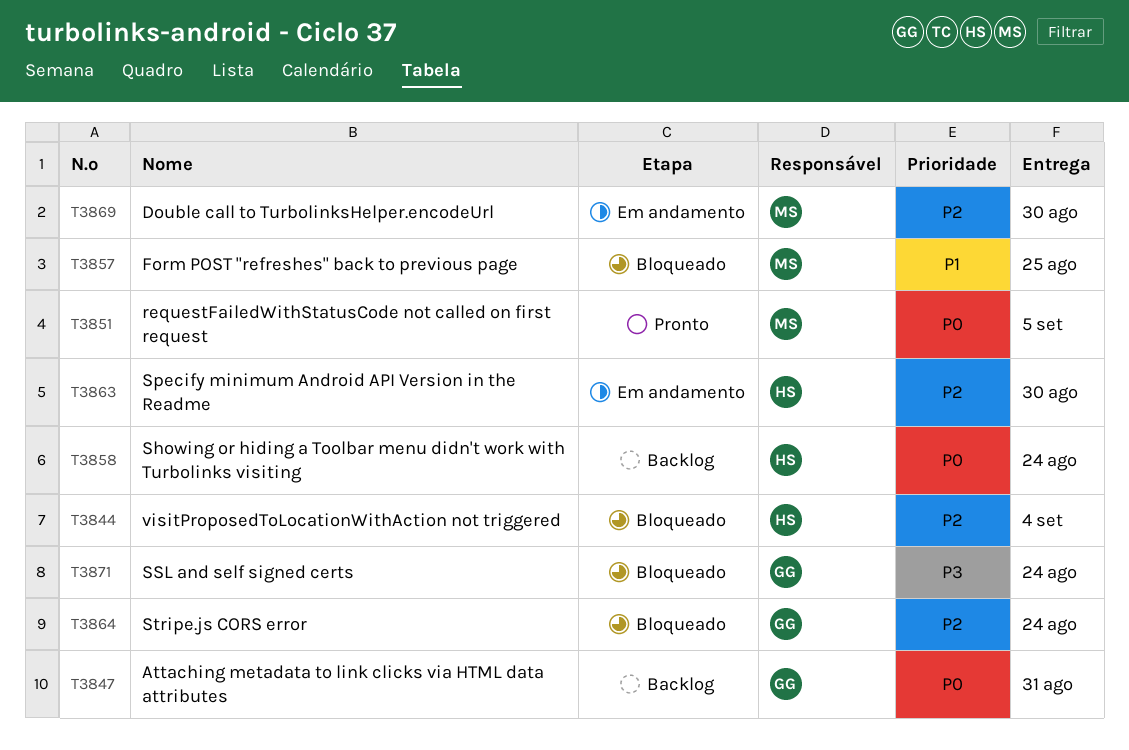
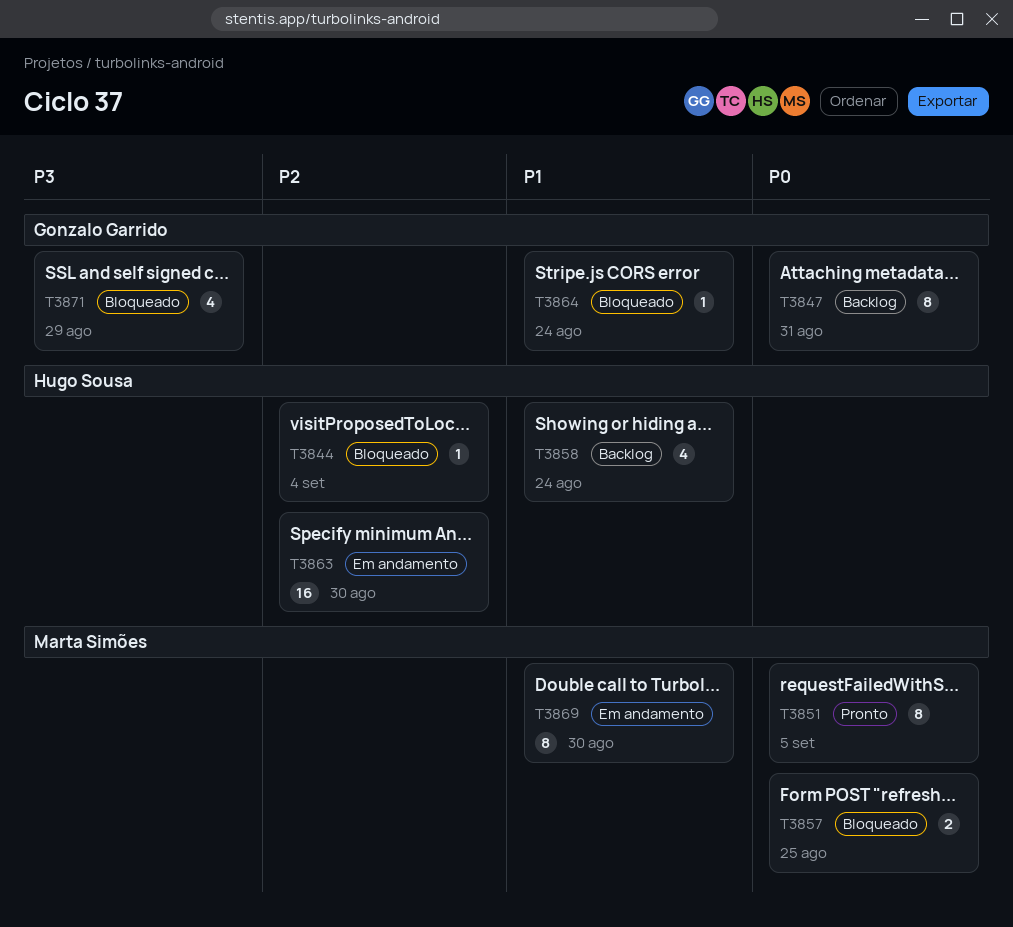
T3857, priority: P1 -> P0
T3858, priority: P0 -> P1
T3864, priority: P2 -> P1
T3869, priority: P2 -> P1
T3871, due: Aug 24 -> Aug 29

